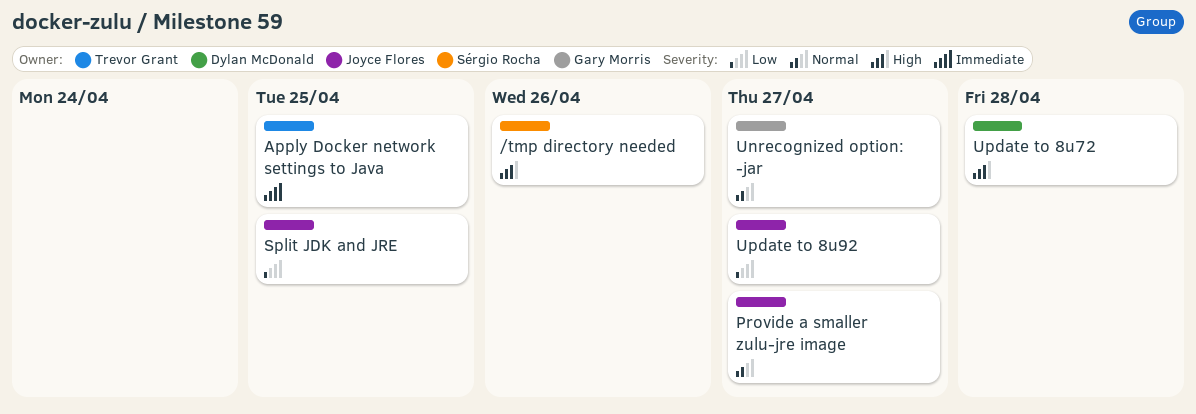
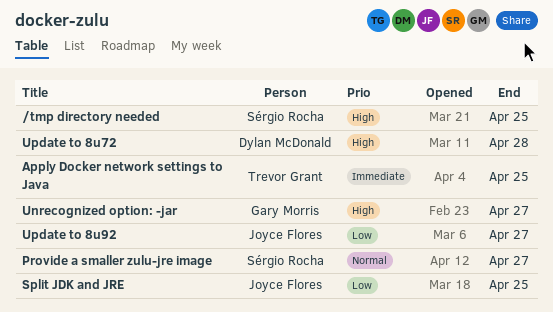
/tmp directory needed, due: Apr 26 -> Apr 25
Provide a smaller zulu-jre image, owner: Joyce Flores -> Sérgio Rocha
Unrecognized option: -jar, priority: Normal -> High

